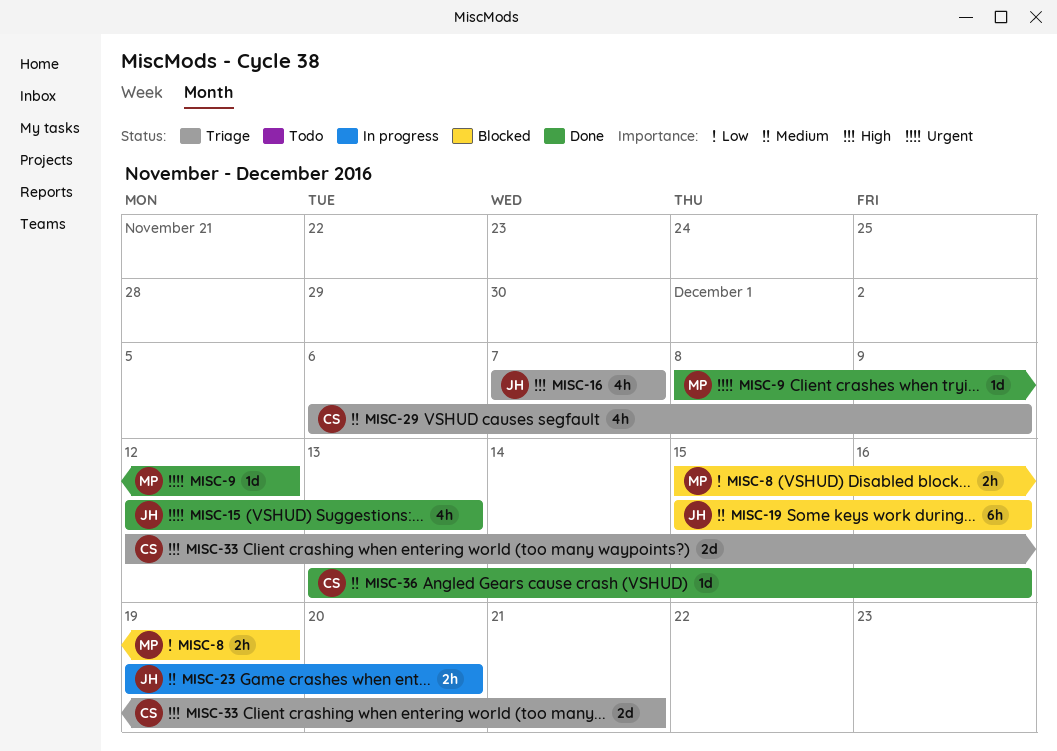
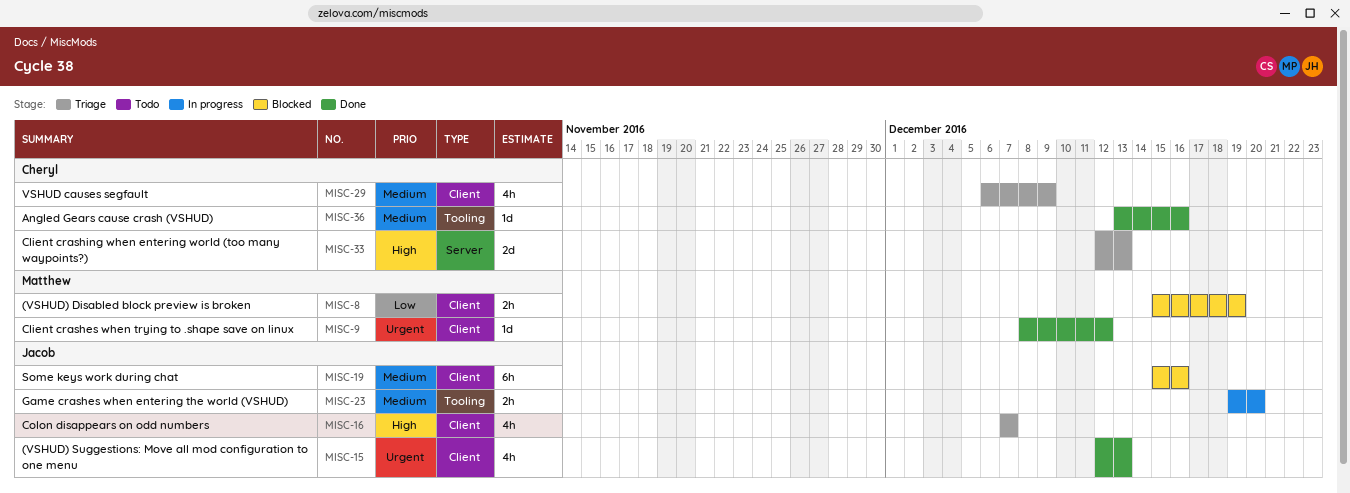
MISC-33, due: Dec 21 -> Dec 13

